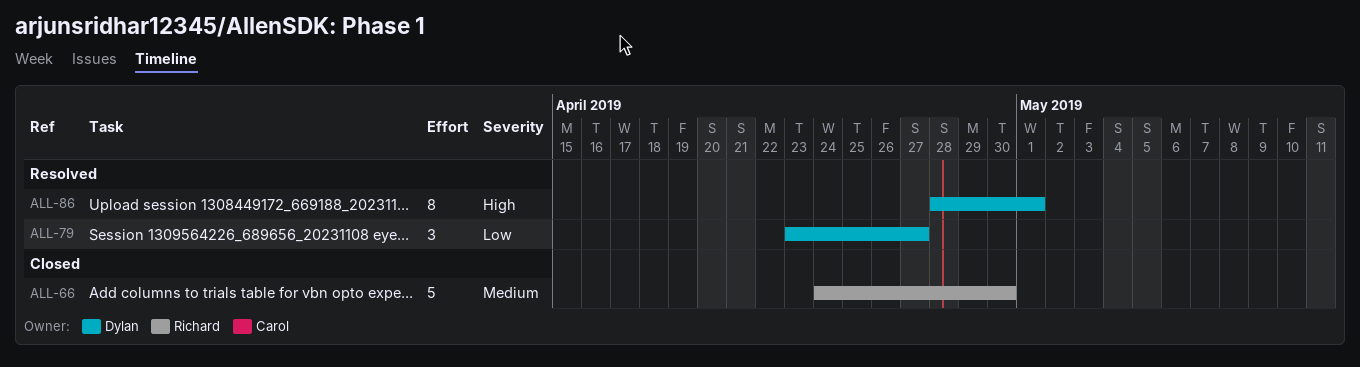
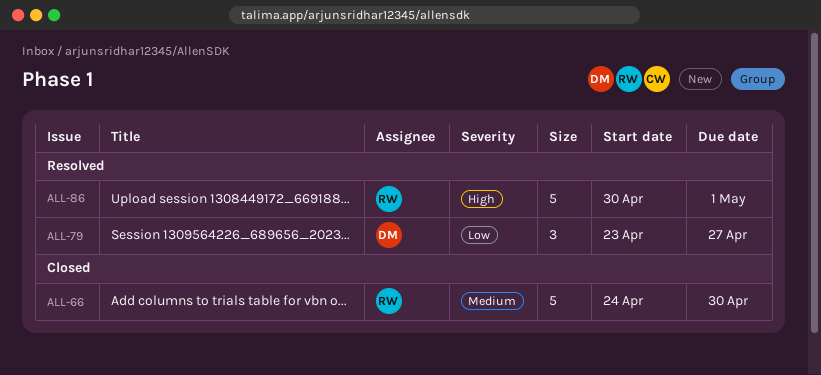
ALL-86, owner: Dylan -> Richard
ALL-86, estimate: 8 -> 5
ALL-86, start: Apr 28 -> Apr 30

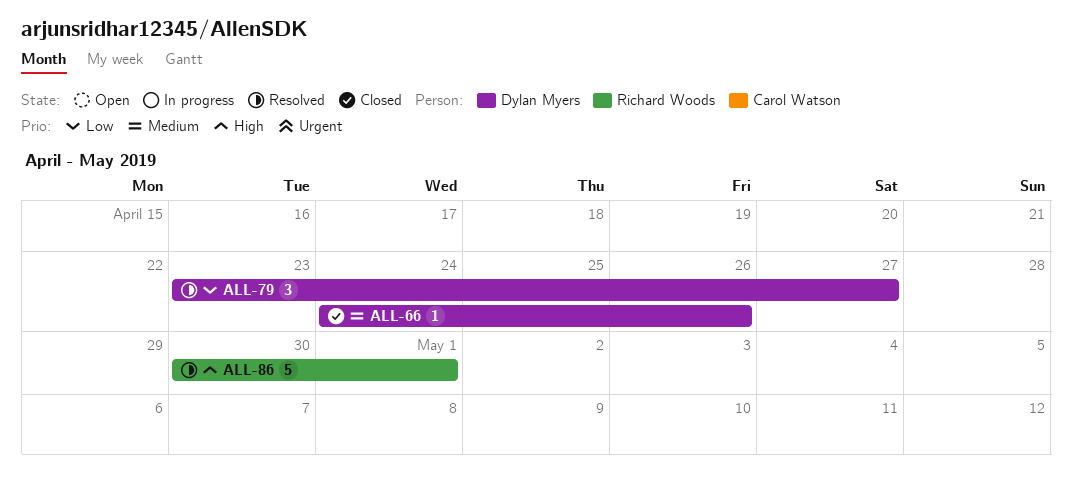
ALL-66, owner: Richard Woods -> Dylan Myers
ALL-66, estimate: 5 -> 1
ALL-66, due: Apr 30 -> Apr 26

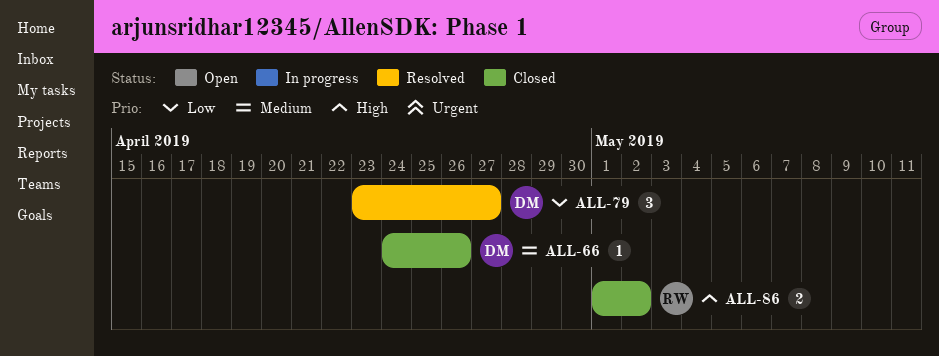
ALL-86, status: Resolved -> Closed
ALL-86, estimate: 5 -> 2
ALL-86, start: Apr 30 -> May 1
ALL-86, due: May 1 -> May 2

